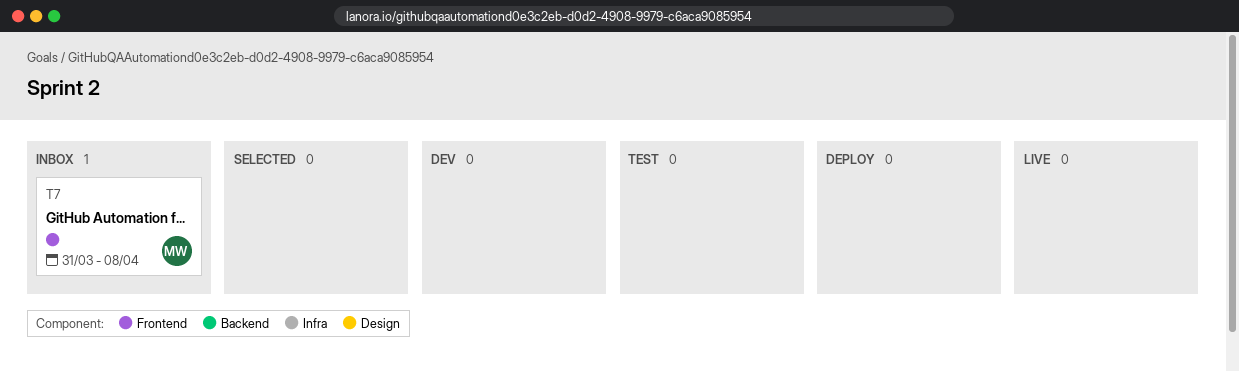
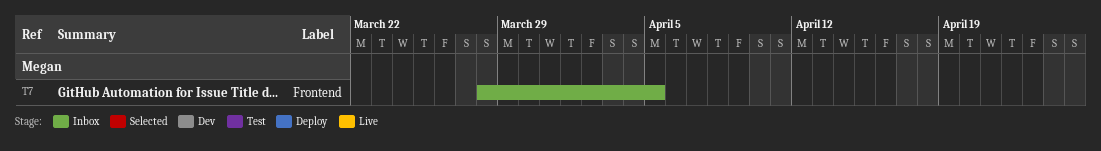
T7, start: Mar 31 -> Mar 28
T7, due: Apr 8 -> Apr 5

